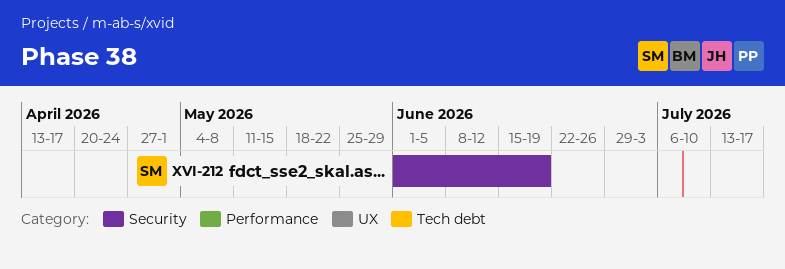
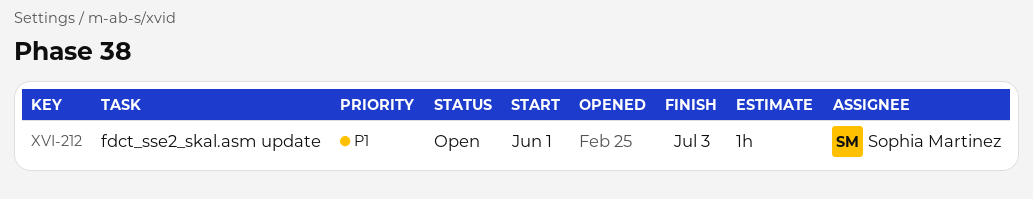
XVI-212, due: Jun 19 -> Jul 3

